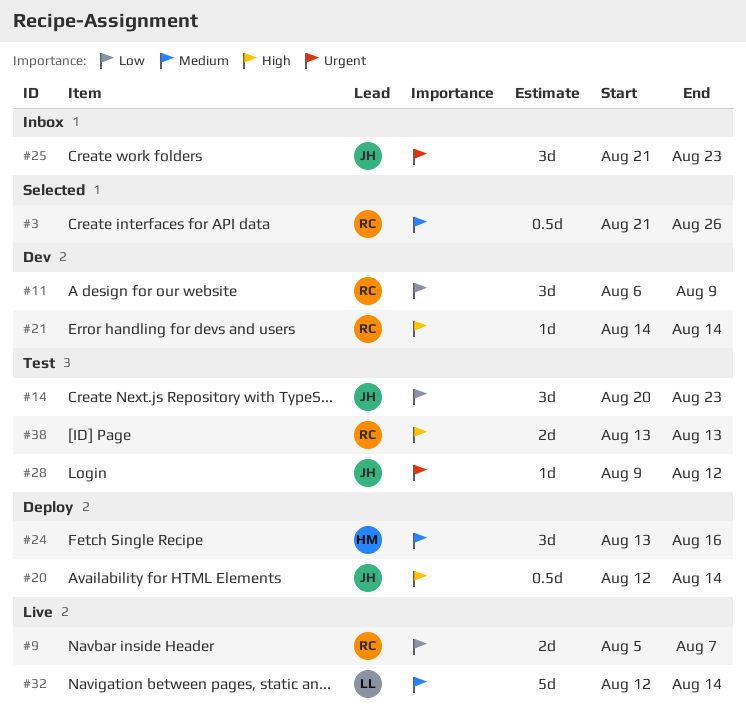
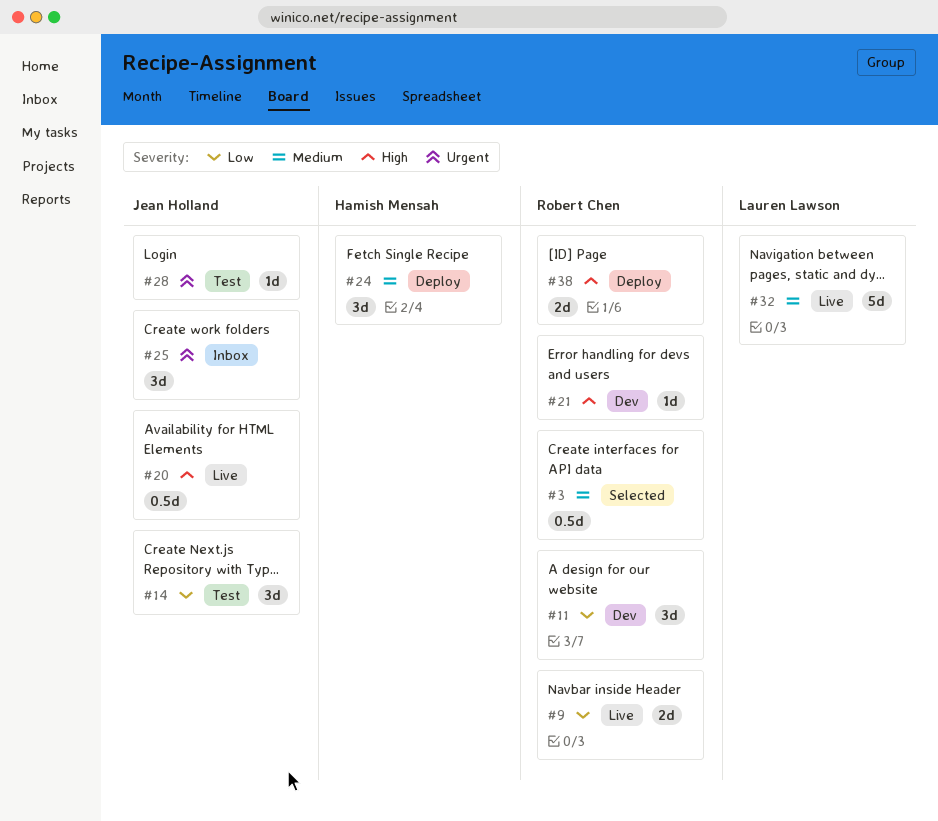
#20, status: Deploy -> Live
#38, status: Test -> Deploy

